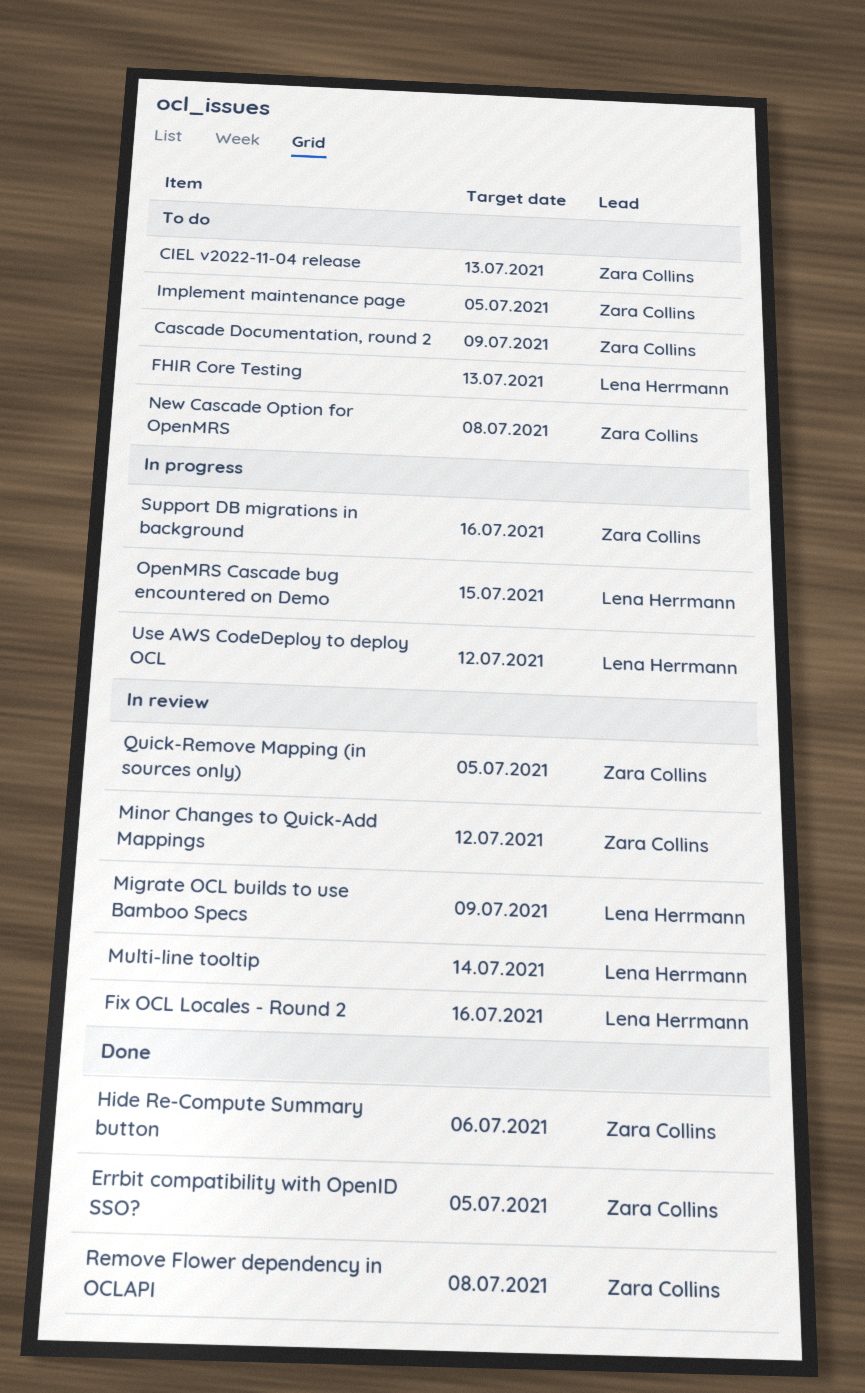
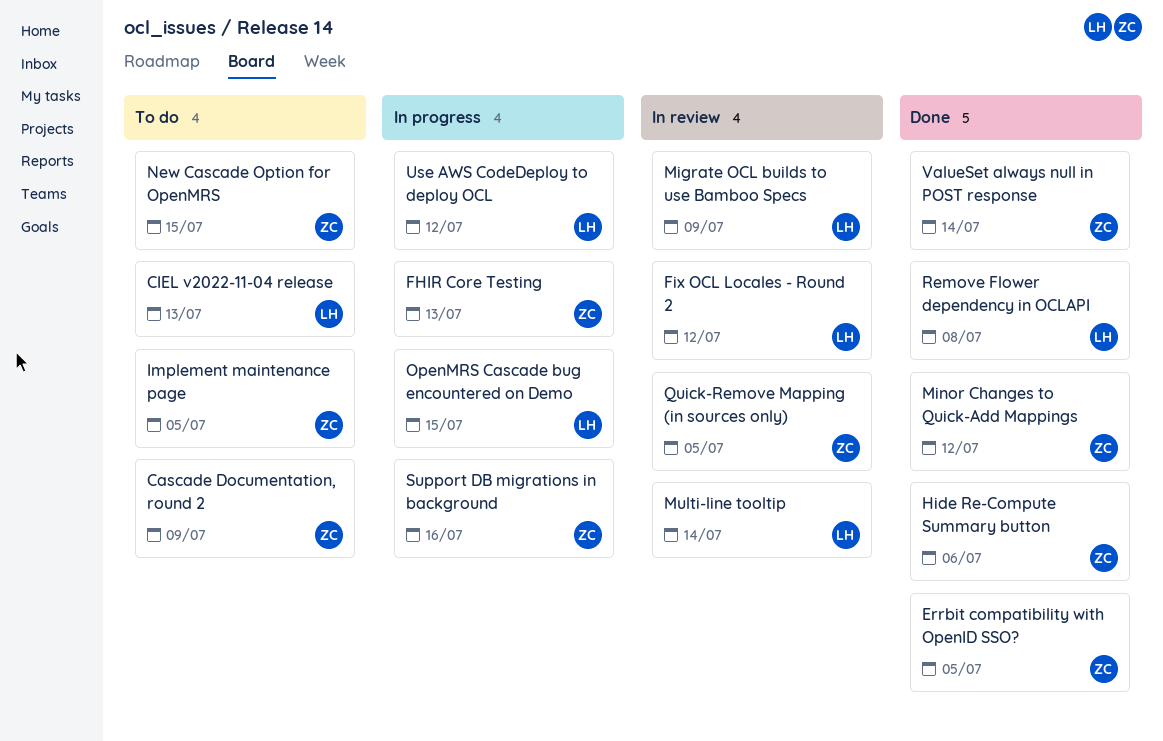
CIEL v2022-11-04 release, owner: Zara Collins -> Lena Herrmann
FHIR Core Testing, status: To do -> In progress
FHIR Core Testing, owner: Lena Herrmann -> Zara Collins
Fix OCL Locales - Round 2, due: Jul 16 -> Jul 12
Minor Changes to Quick-Add Mappings, status: In review -> Done
New Cascade Option for OpenMRS, due: Jul 8 -> Jul 15
Remove Flower dependency in OCLAPI, owner: Zara Collins -> Lena Herrmann
ValueSet always null in POST response: none -> present

